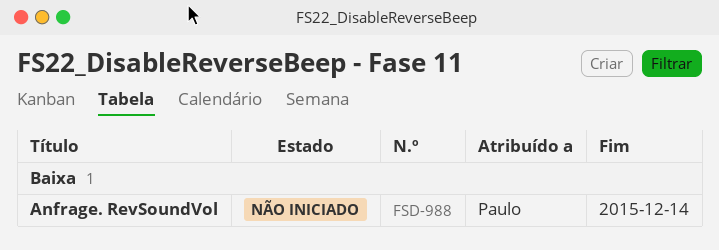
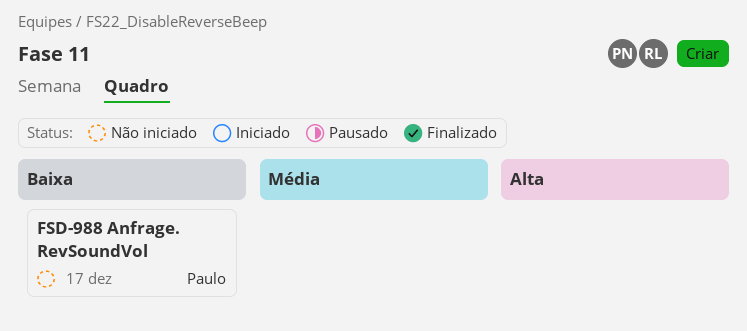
FSD-988, due: Dec 14 -> Dec 17

